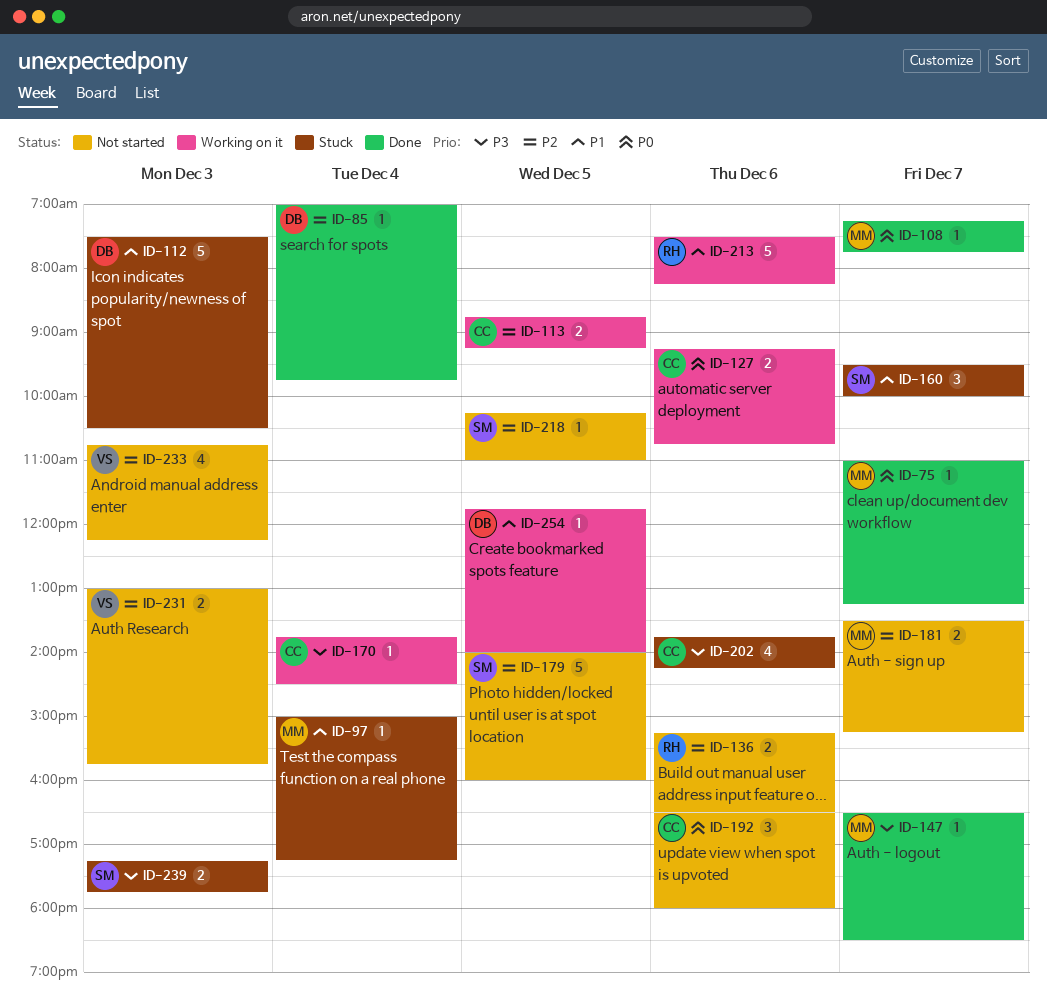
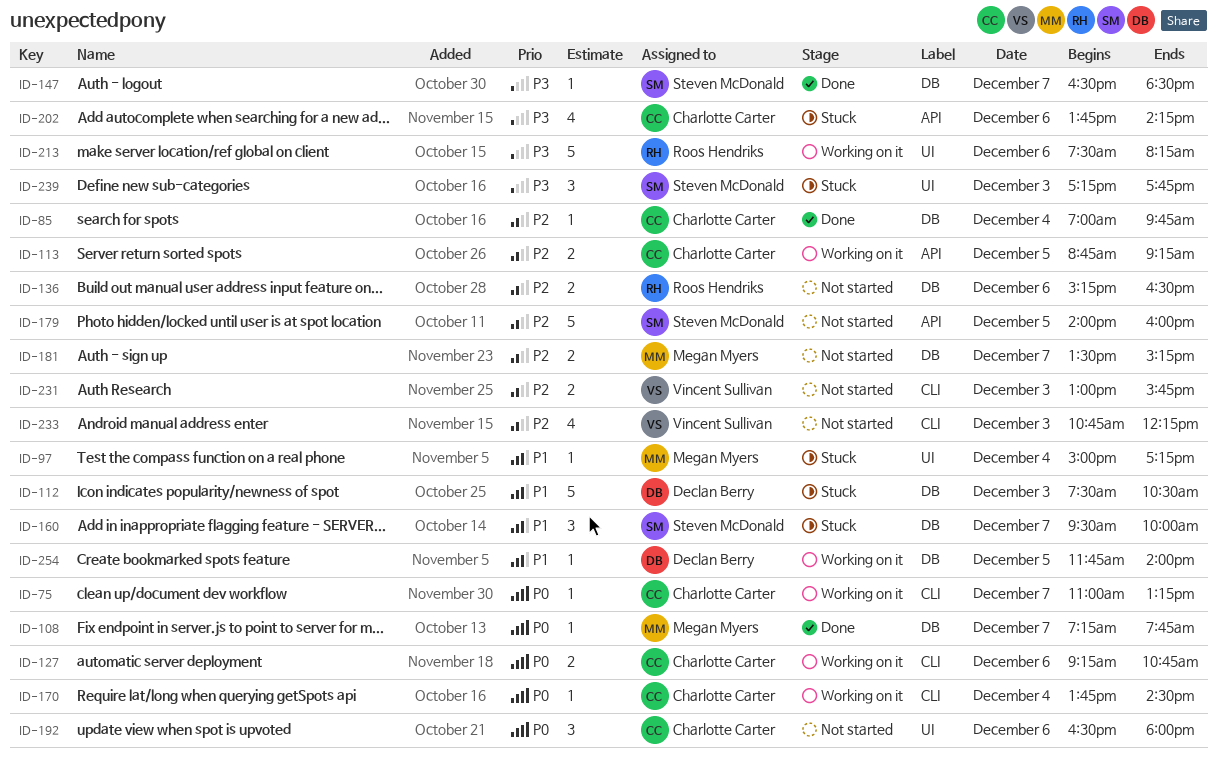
ID-75, status: Done -> Working on it
ID-75, owner: Megan Myers -> Charlotte Carter
ID-85, owner: Declan Berry -> Charlotte Carter
ID-147, owner: Megan Myers -> Steven McDonald
ID-170, priority: P3 -> P0
ID-213, priority: P1 -> P3
ID-218: present -> none
ID-239, estimate: 2 -> 3

